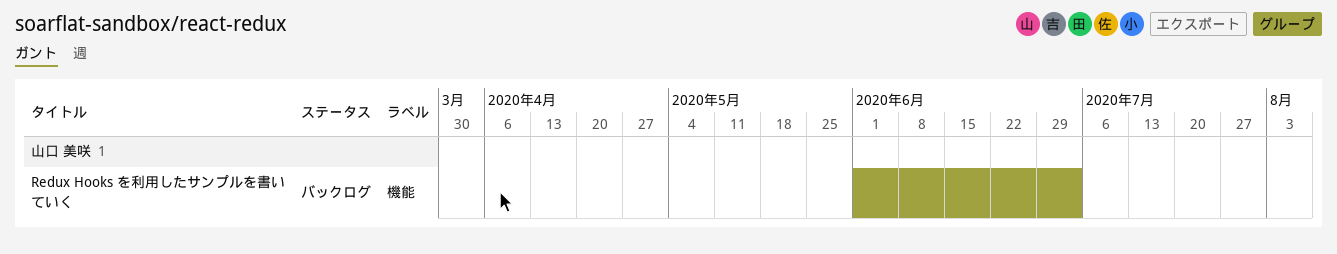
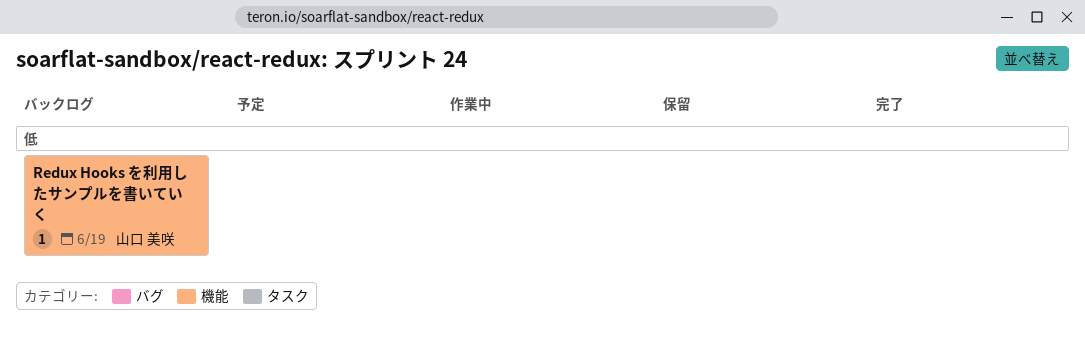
Redux Hooks を利用したサンプルを書いていく, due: Jul 3 -> Jun 19

